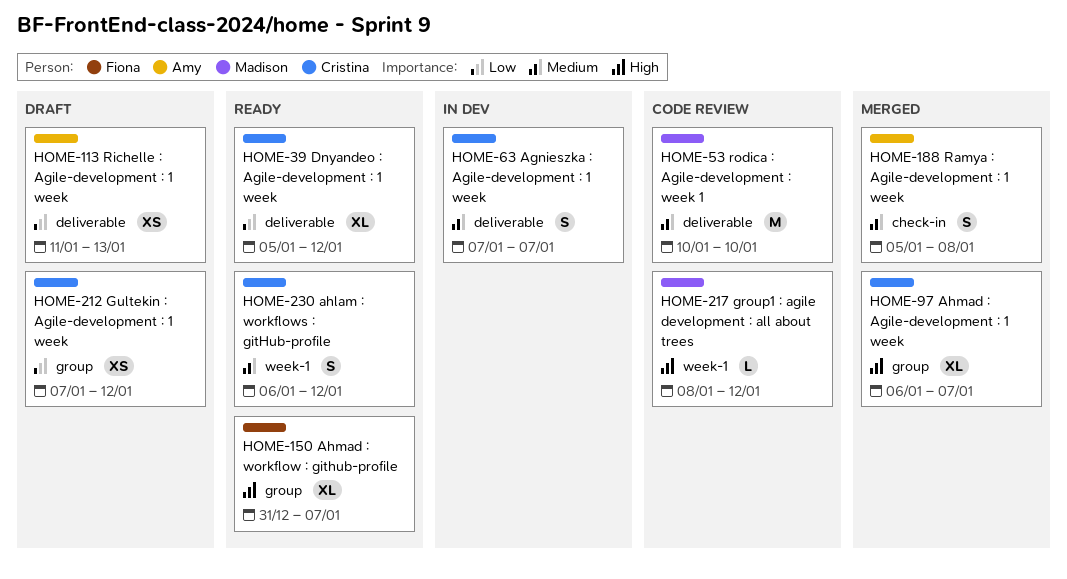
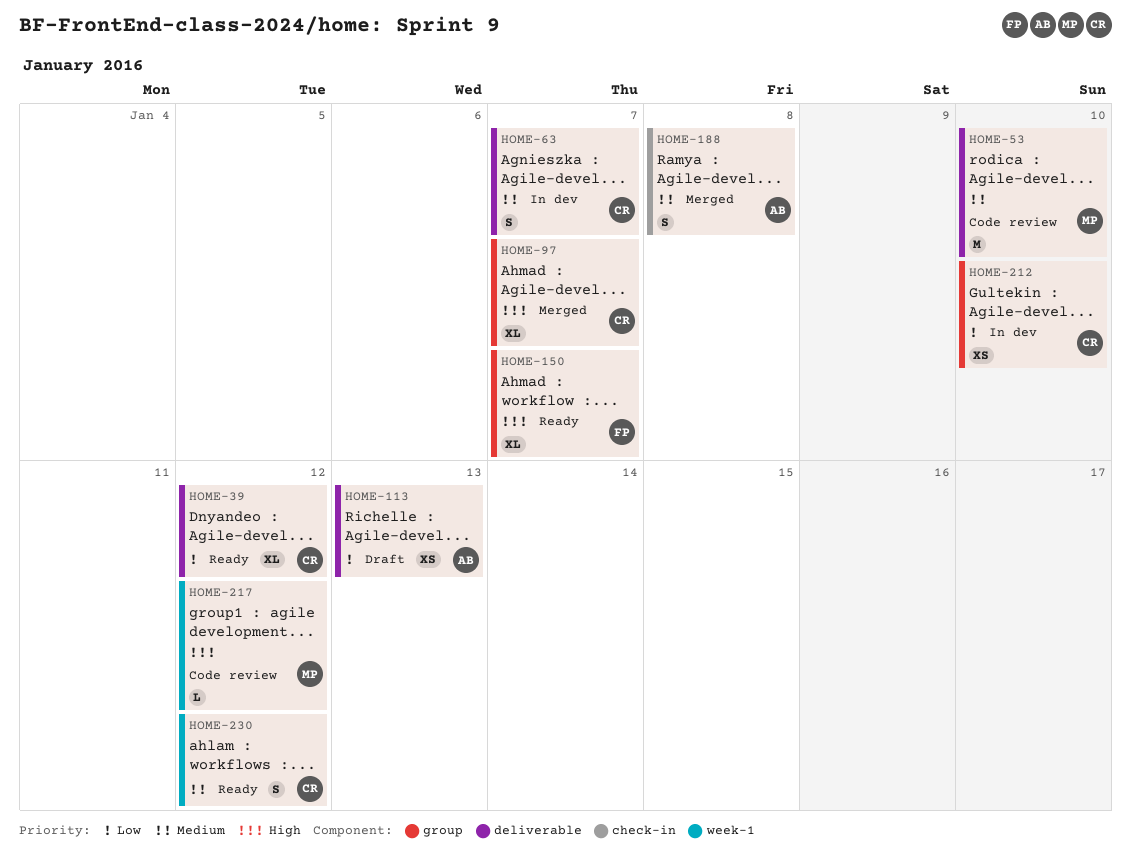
HOME-212, status: Draft -> In dev
HOME-212, due: Jan 12 -> Jan 10

